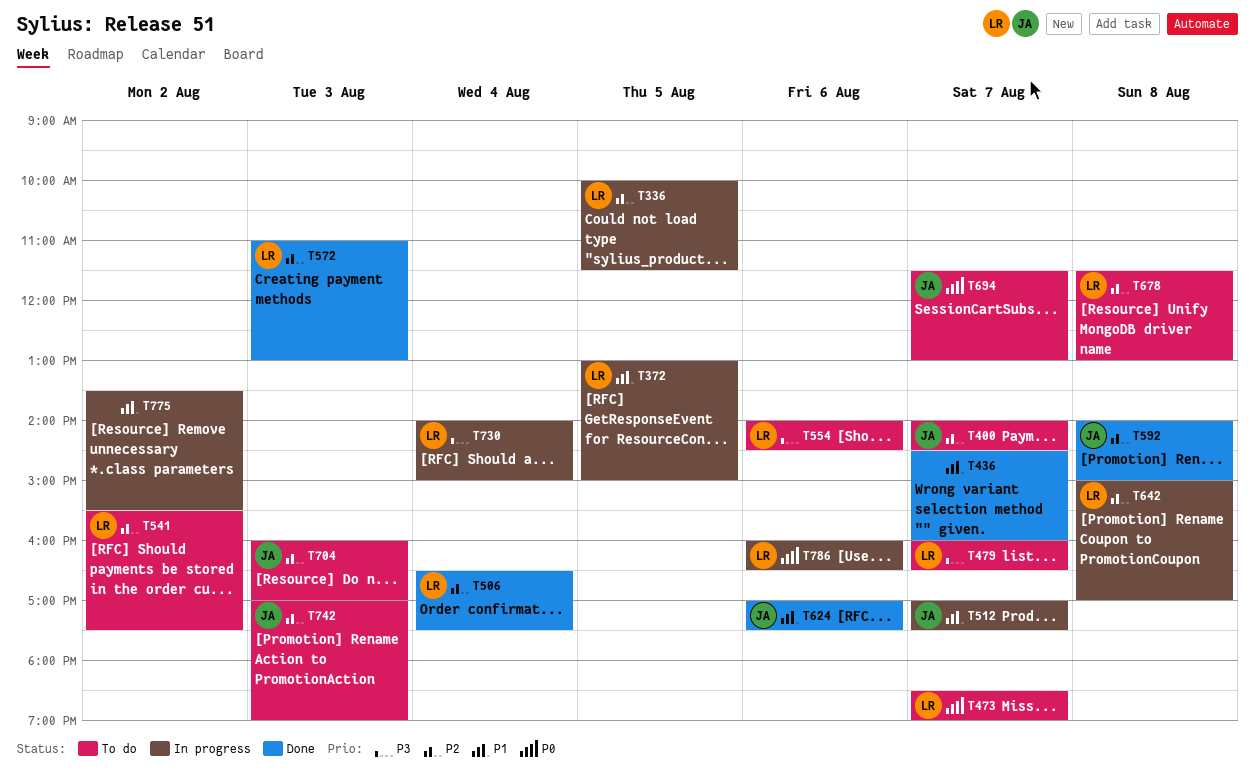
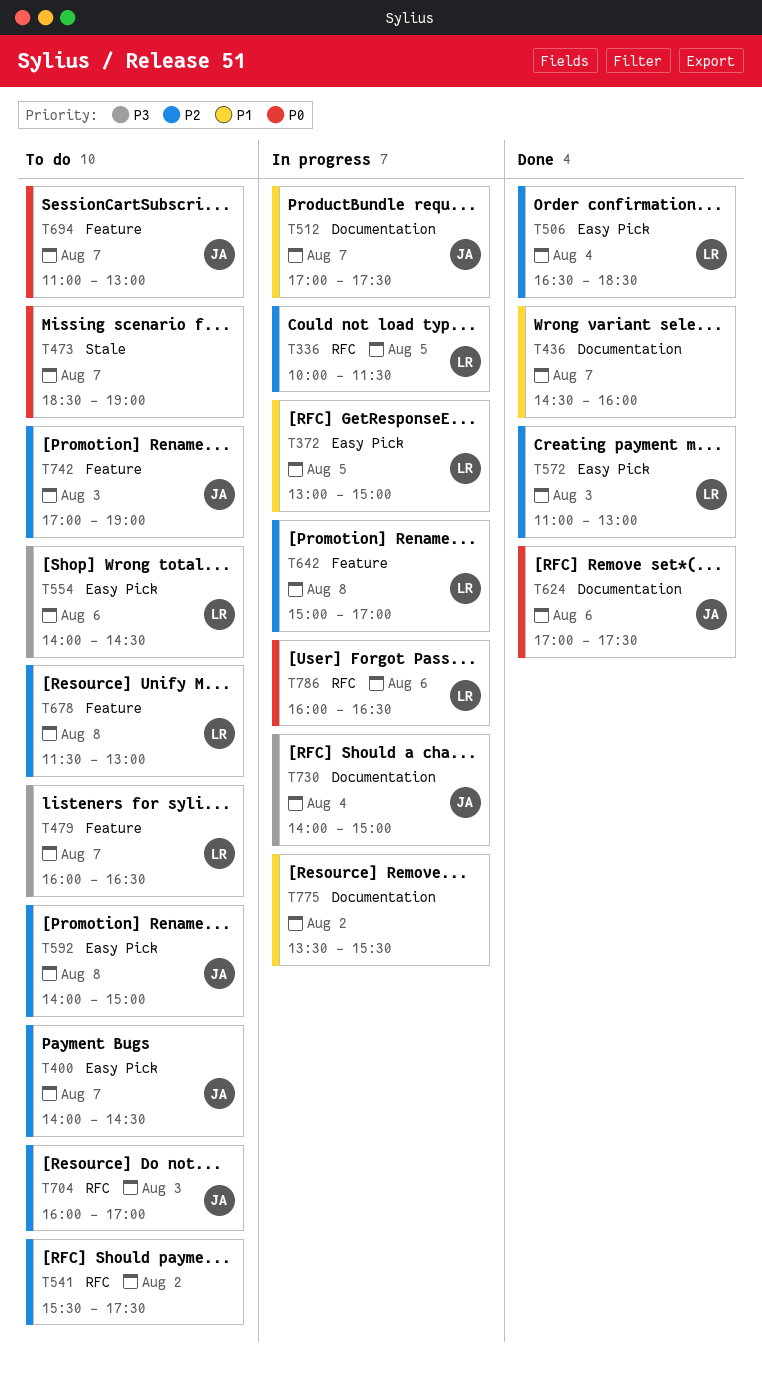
T473, owner: LR -> none
T506, ends: 17:30 -> 18:30
T541, owner: LR -> none
T592, status: Done -> To do
T624, priority: P1 -> P0
T694, begins: 11:30 -> 11:00
T730, owner: LR -> JA

